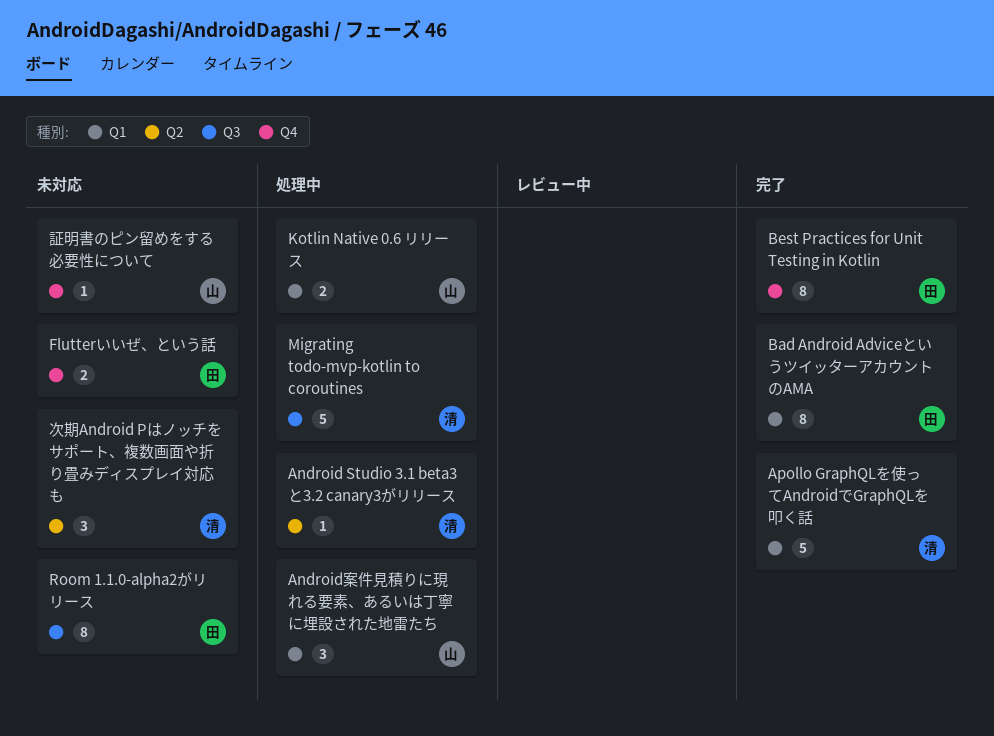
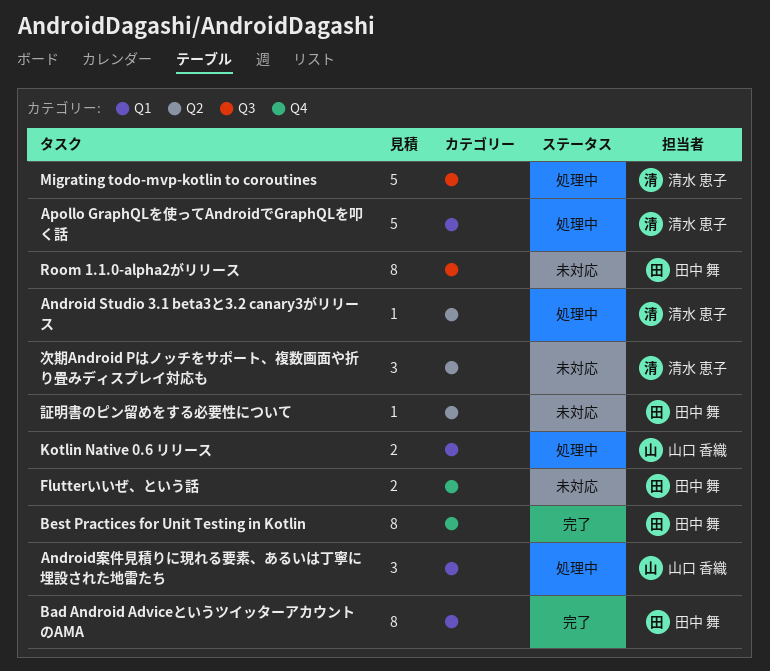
Apollo GraphQLを使ってAndroidでGraphQLを叩く話, status: 完了 -> 処理中
証明書のピン留めをする必要性について, owner: 山口 香織 -> 田中 舞
証明書のピン留めをする必要性について, label: Q4 -> Q2

